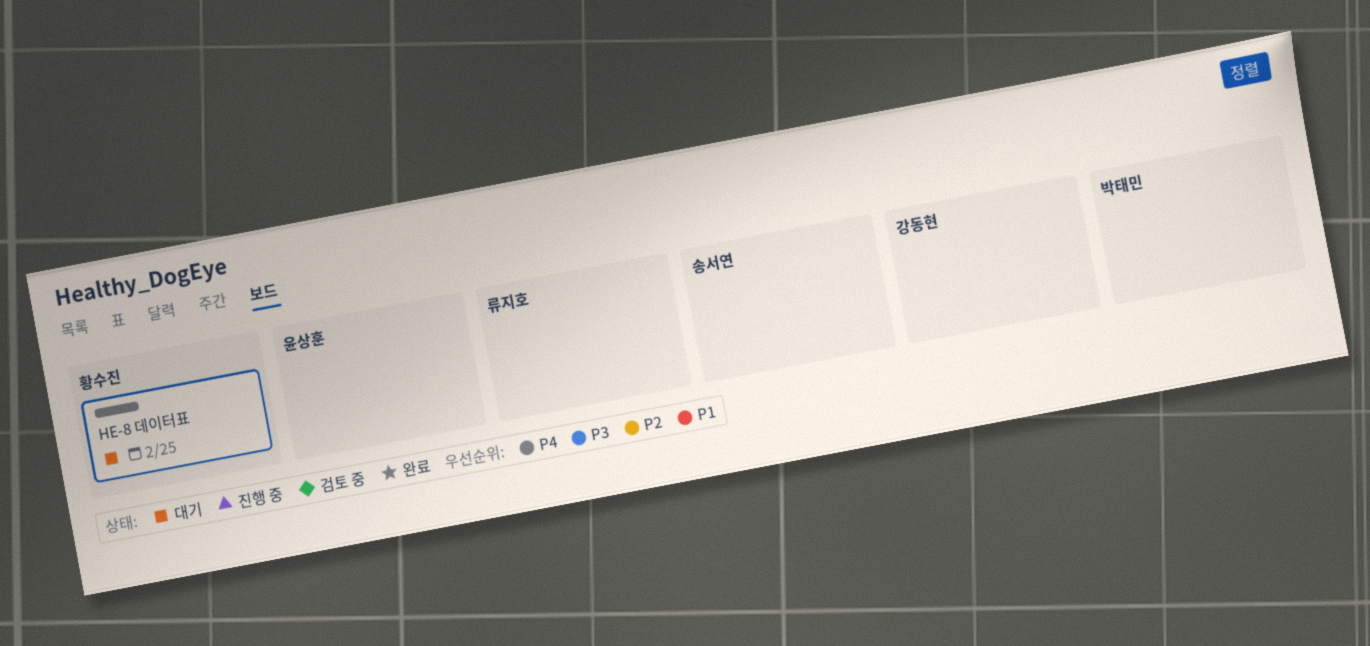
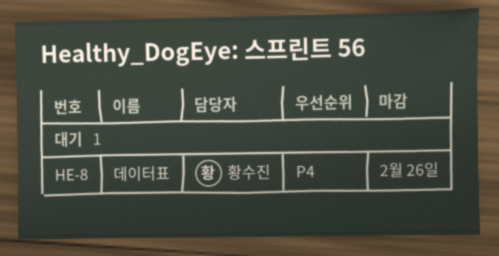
HE-8, due: Feb 25 -> Feb 26

